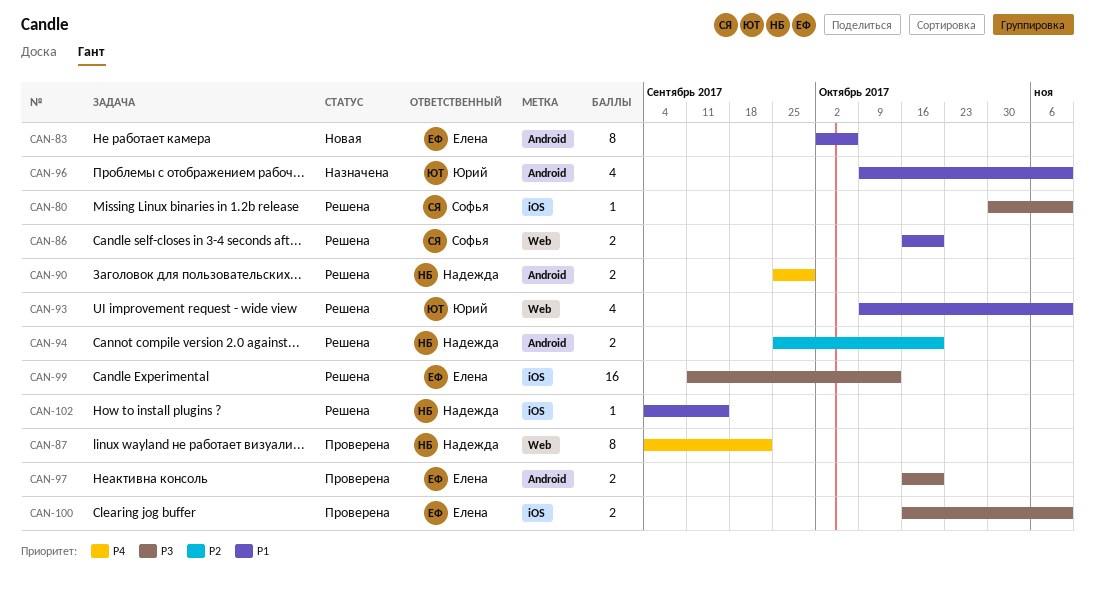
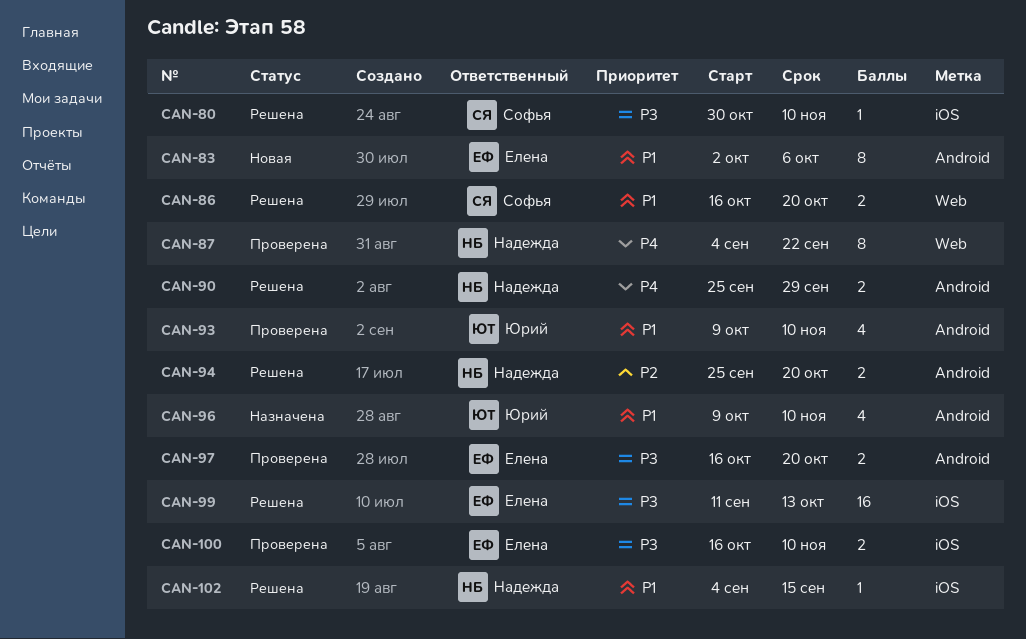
CAN-93, status: Решена -> Проверена
CAN-93, label: Web -> Android

